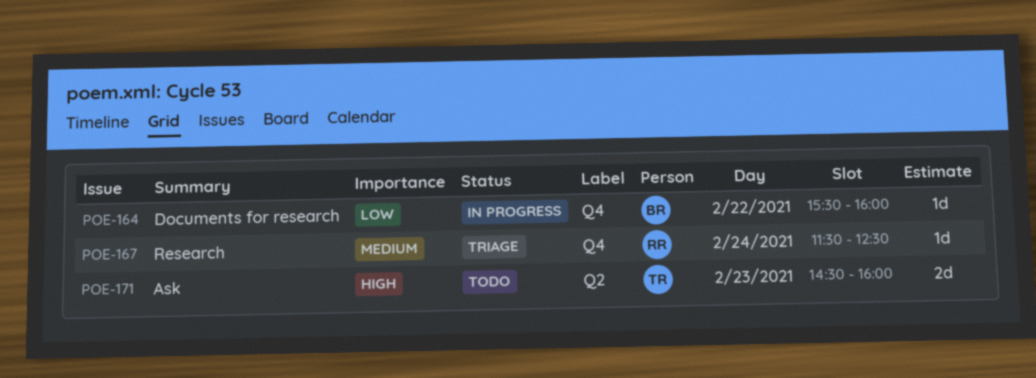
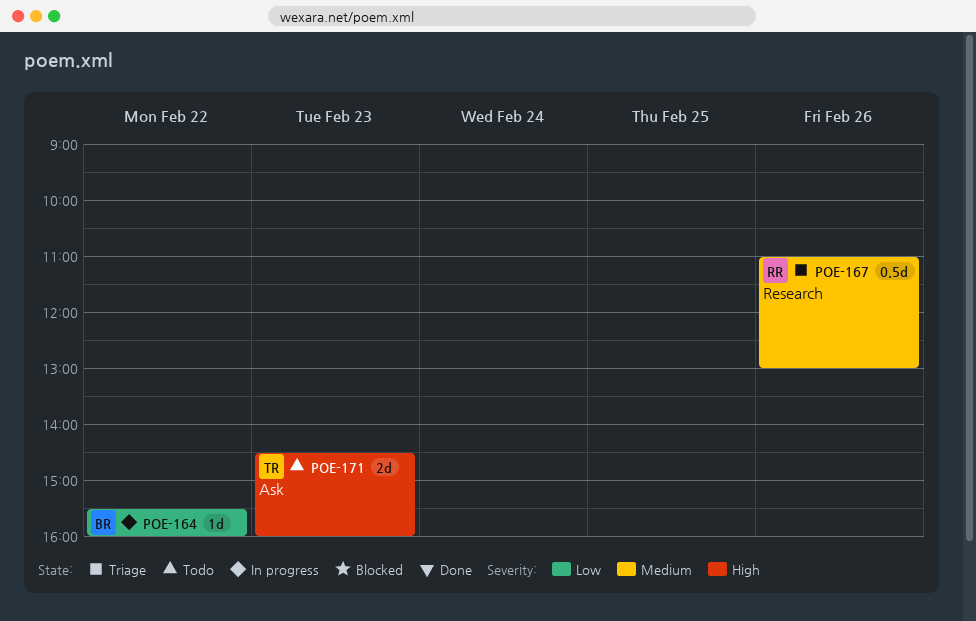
POE-167, estimate: 1d -> 0.5d
POE-167, day: Feb 24 -> Feb 26
POE-167, begins: 11:30 -> 11:00
POE-167, ends: 12:30 -> 13:00

